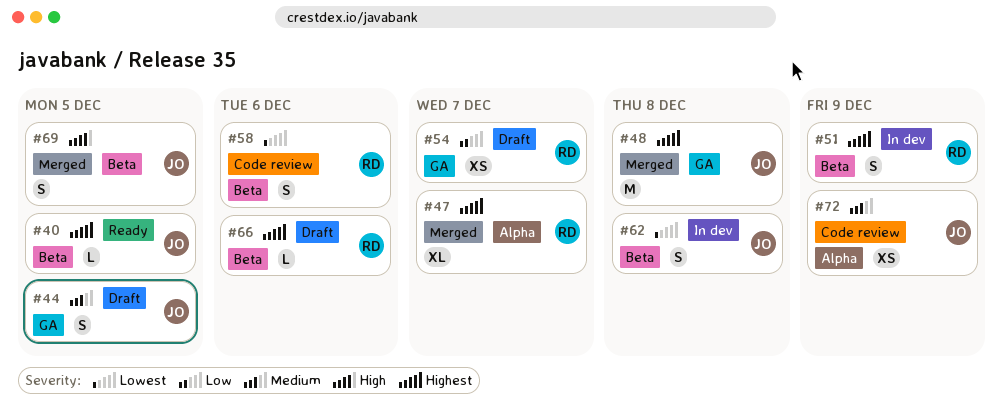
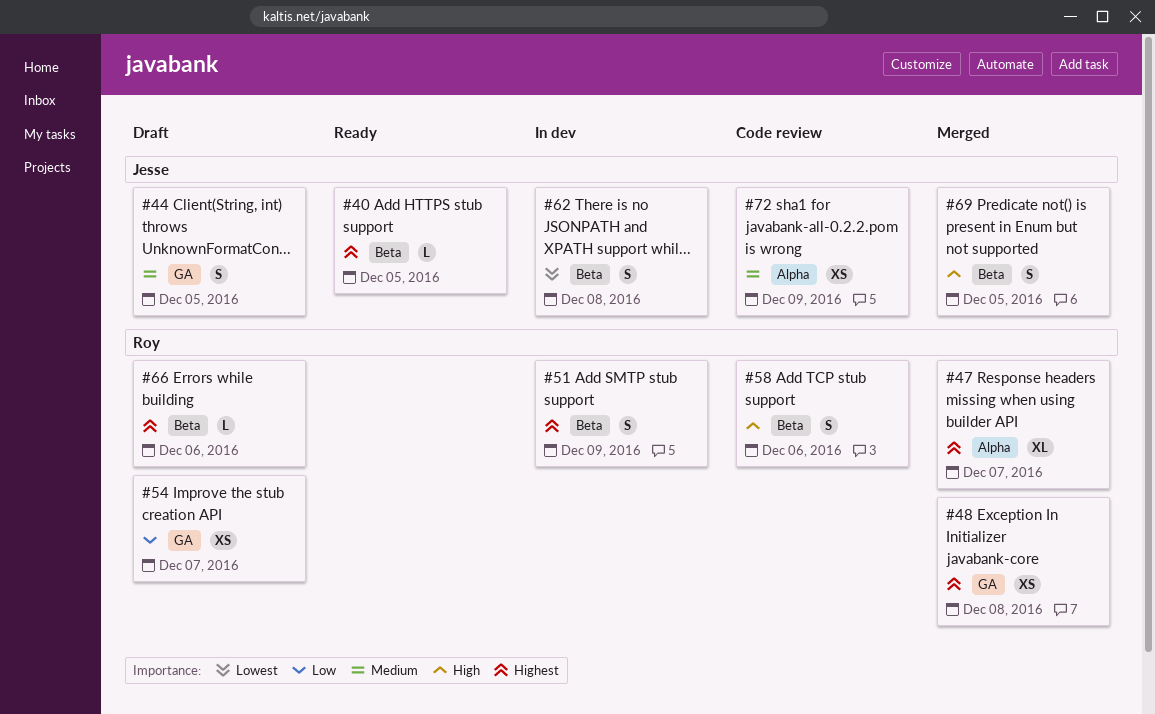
#48, owner: Jesse -> Roy
#48, estimate: M -> XS
#58, priority: Lowest -> High

